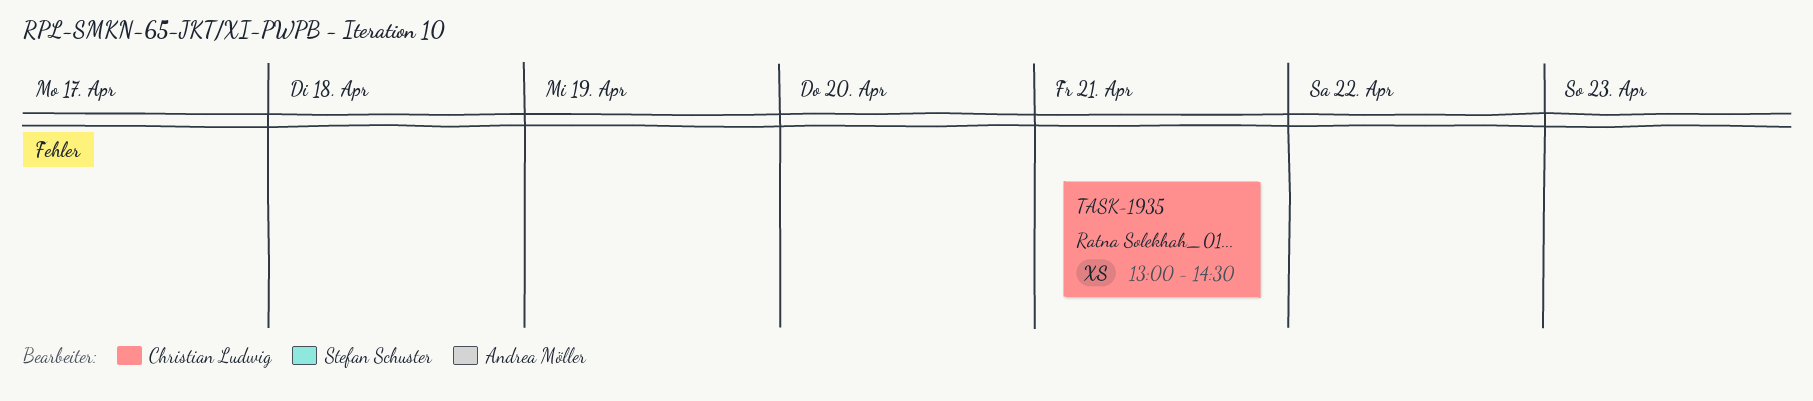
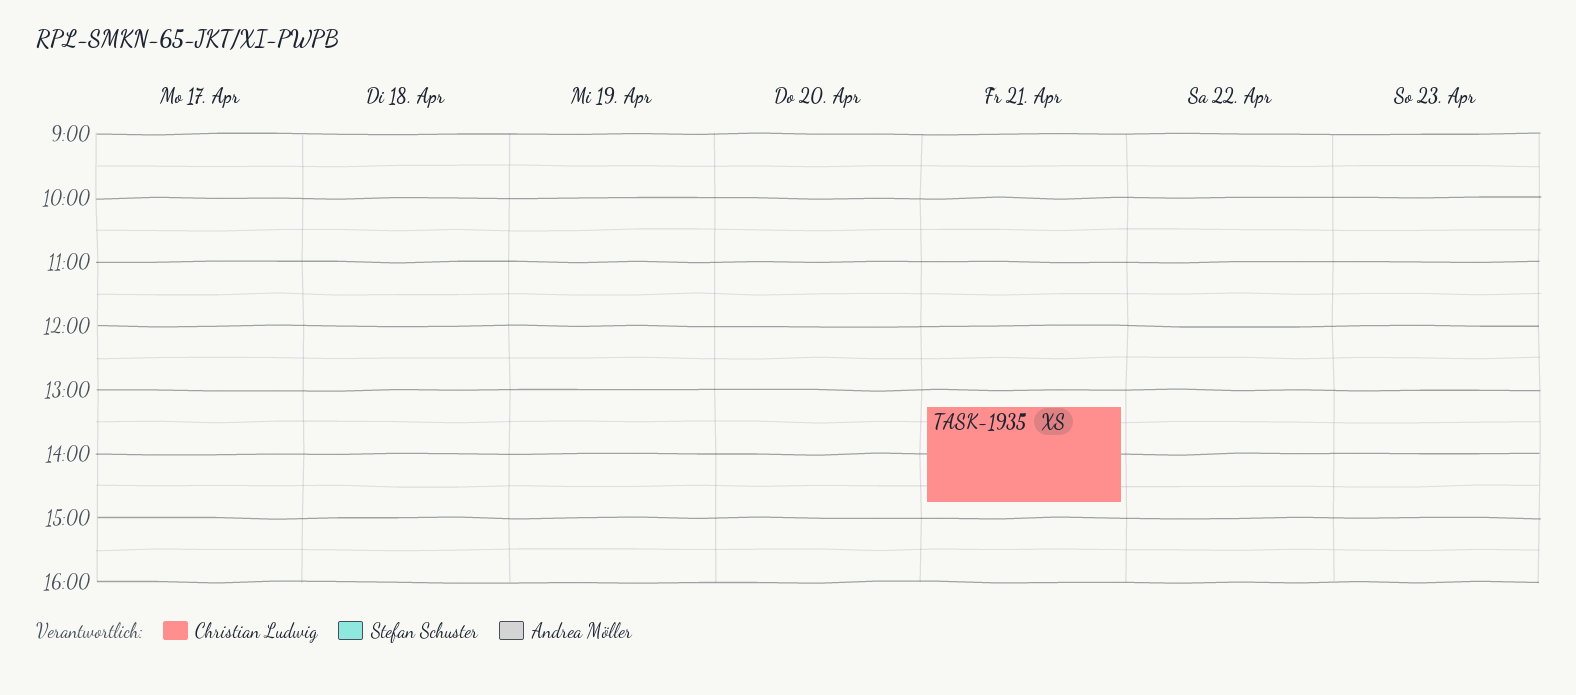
TASK-1935, begins: 13:00 -> 13:15
TASK-1935, ends: 14:30 -> 14:45

